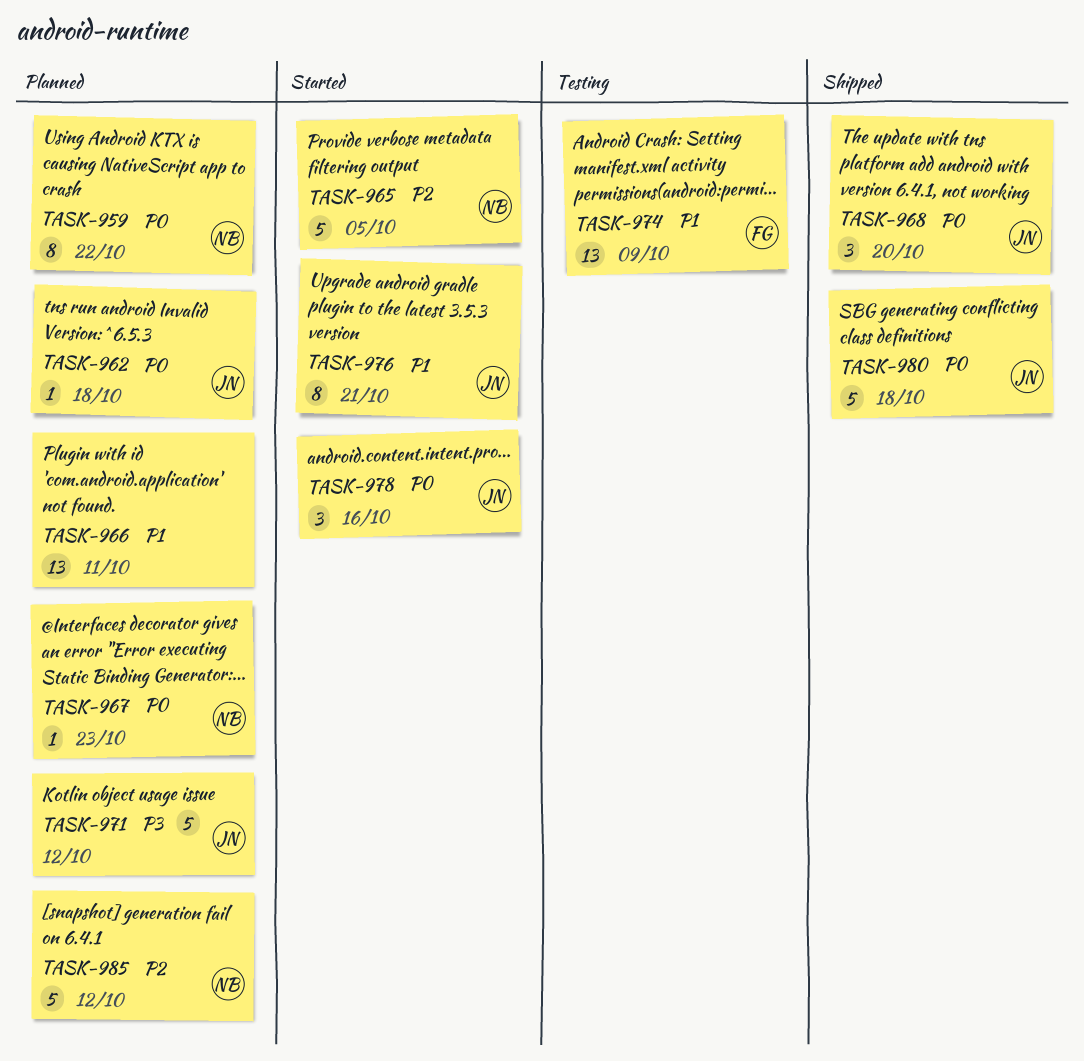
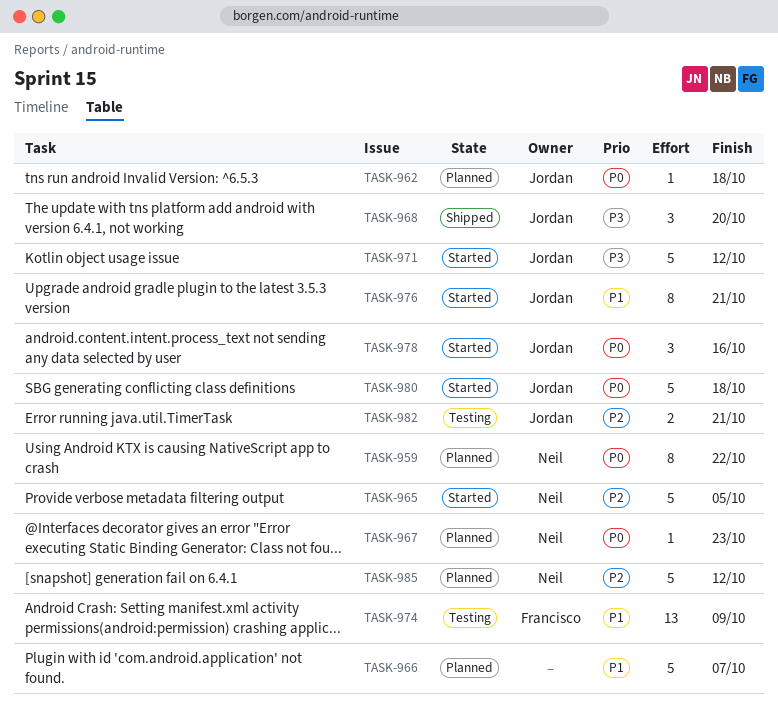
TASK-966, estimate: 13 -> 5
TASK-966, due: Oct 11 -> Oct 7
TASK-968, priority: P0 -> P3
TASK-971, status: Planned -> Started
TASK-980, status: Shipped -> Started
TASK-982: none -> present

